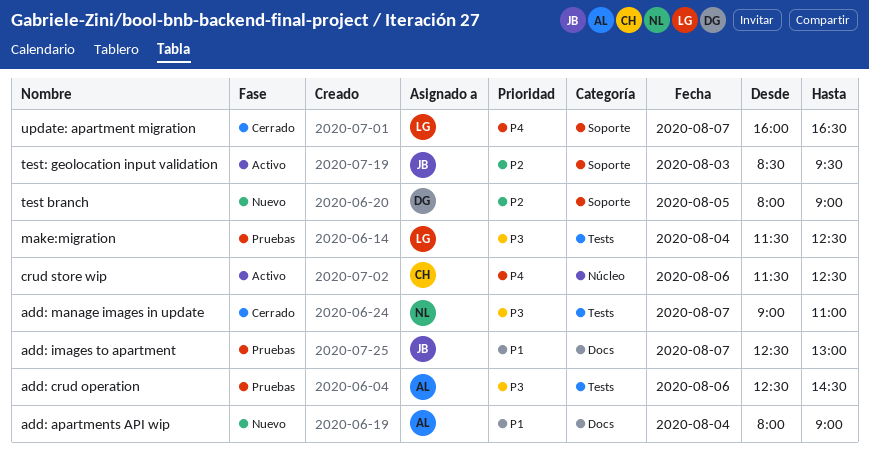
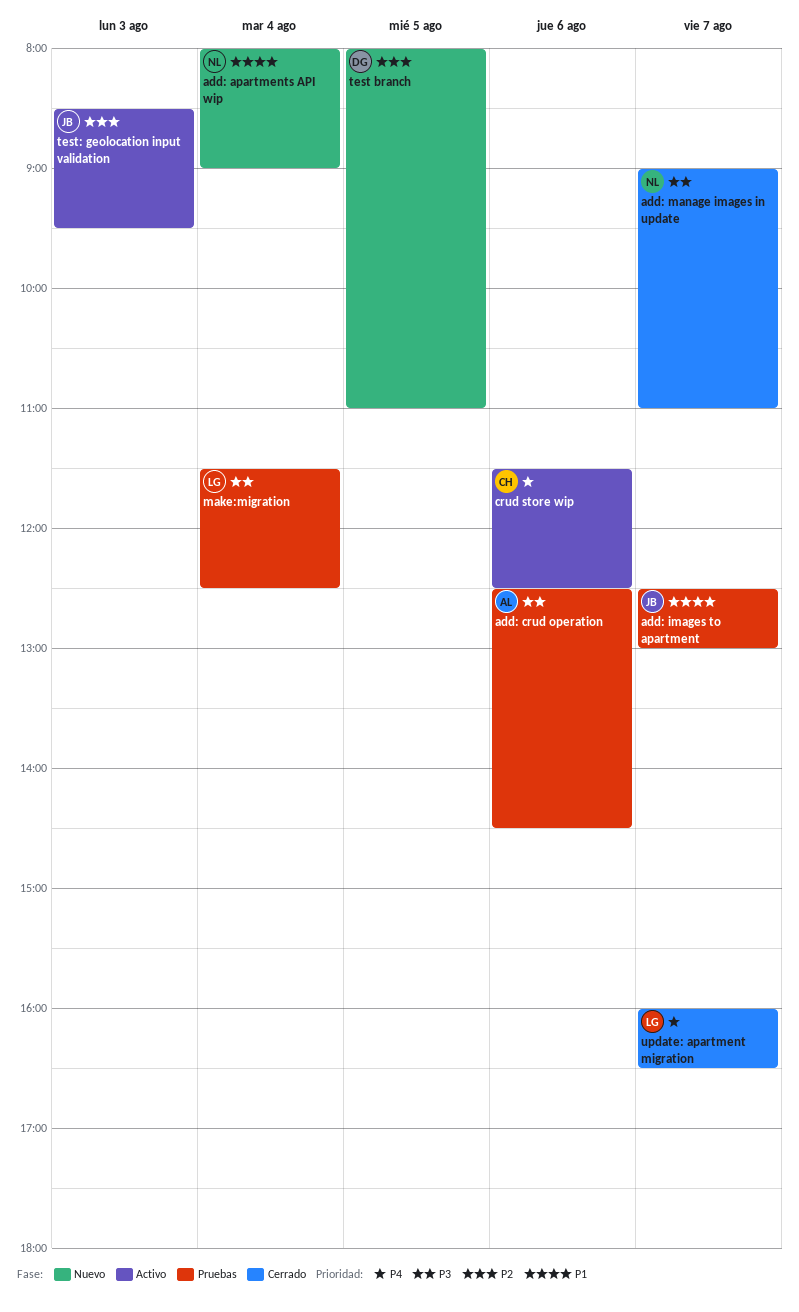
add: apartments API wip, owner: AL -> NL
test branch, ends: 09:00 -> 11:00

